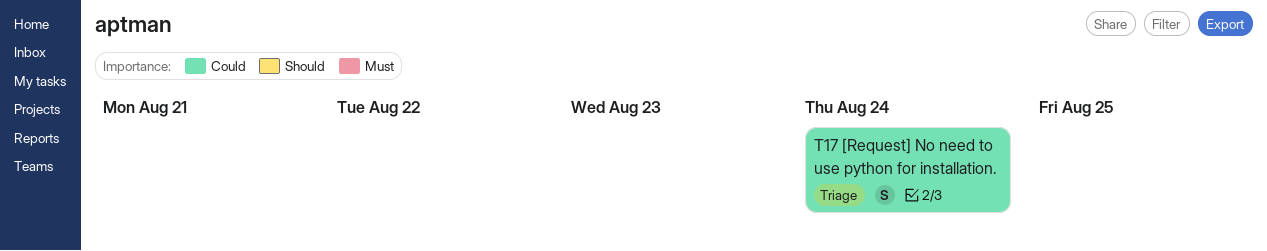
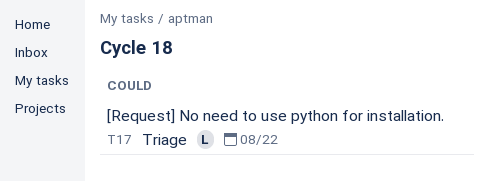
T17, estimate: S -> L
T17, due: Aug 24 -> Aug 22

